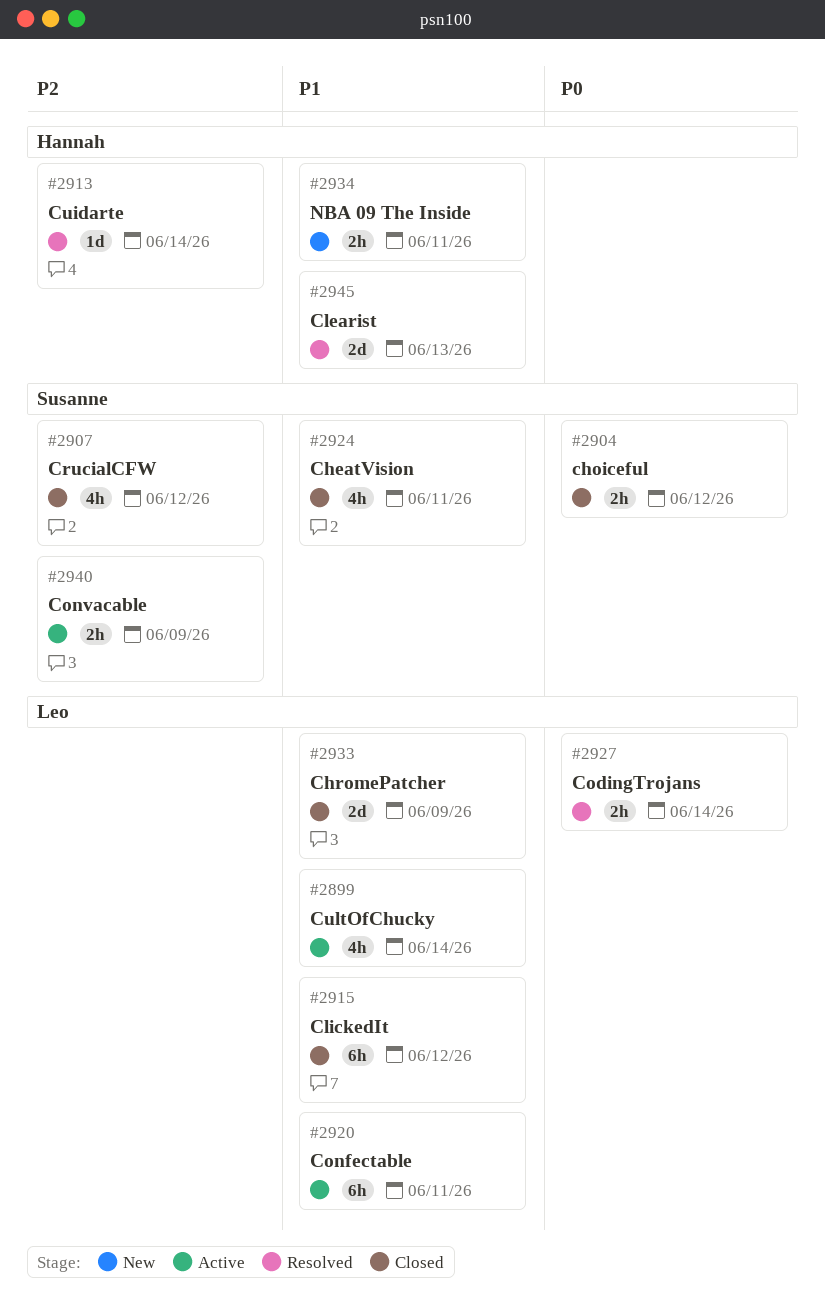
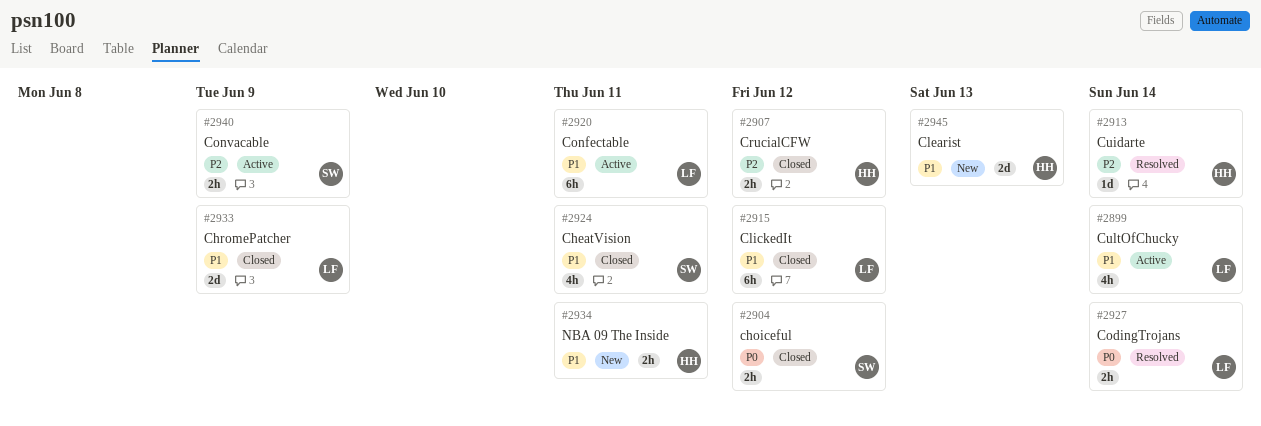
#2907, owner: Susanne -> Hannah
#2907, estimate: 4h -> 2h
#2945, status: Resolved -> New

